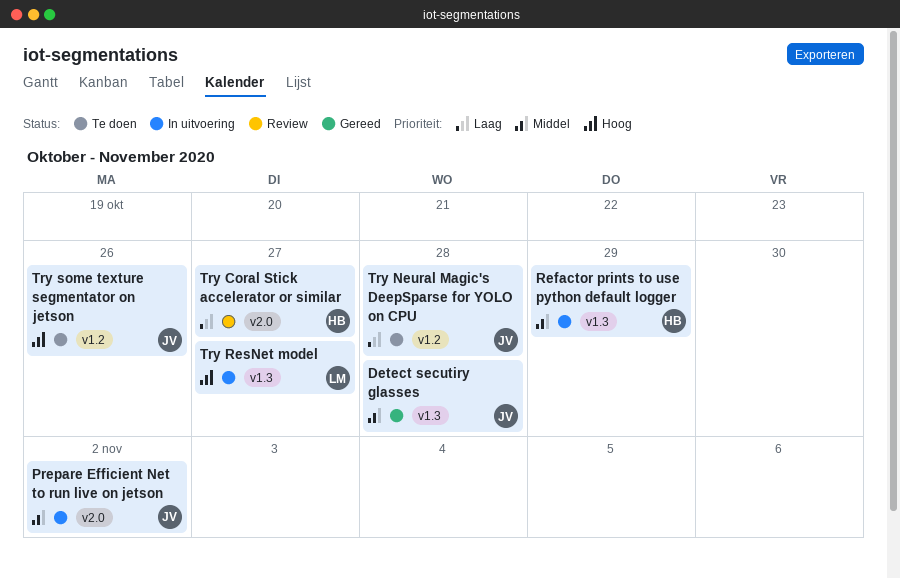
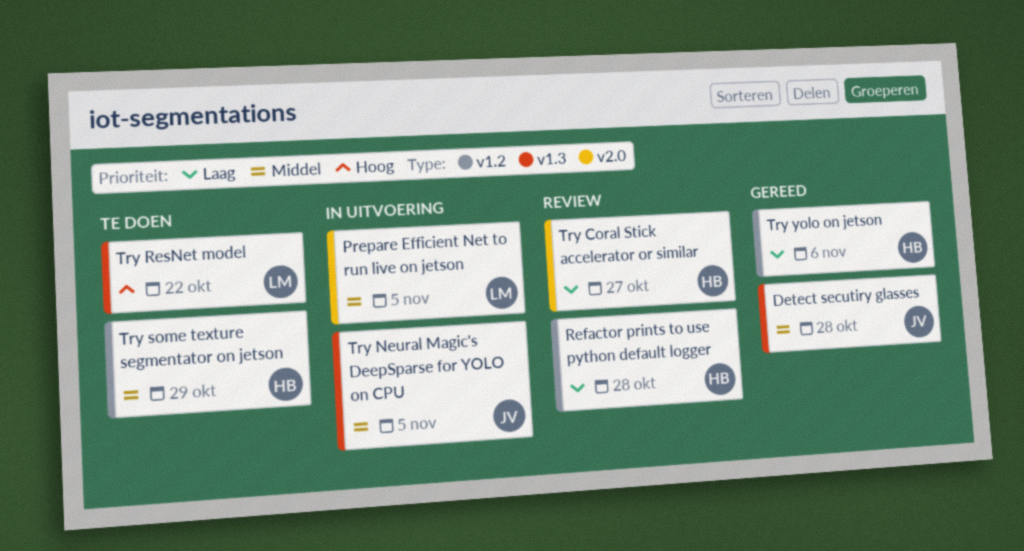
Prepare Efficient Net to run live on jetson, owner: JV -> LM
Prepare Efficient Net to run live on jetson, due: Nov 2 -> Nov 5
Refactor prints to use python default logger, status: In uitvoering -> Review
Refactor prints to use python default logger, priority: Middel -> Laag
Refactor prints to use python default logger, label: v1.3 -> v1.2
Refactor prints to use python default logger, due: Oct 29 -> Oct 28
Try Neural Magic's DeepSparse for YOLO on CPU, status: Te doen -> In uitvoering
Try Neural Magic's DeepSparse for YOLO on CPU, priority: Laag -> Middel
Try Neural Magic's DeepSparse for YOLO on CPU, label: v1.2 -> v1.3
Try Neural Magic's DeepSparse for YOLO on CPU, due: Oct 28 -> Nov 5
Try ResNet model, status: In uitvoering -> Te doen
Try ResNet model, due: Oct 27 -> Oct 22
Try some texture segmentator on jetson, owner: JV -> HB
Try some texture segmentator on jetson, priority: Hoog -> Middel
Try some texture segmentator on jetson, due: Oct 26 -> Oct 29
Try yolo on jetson: none -> present

